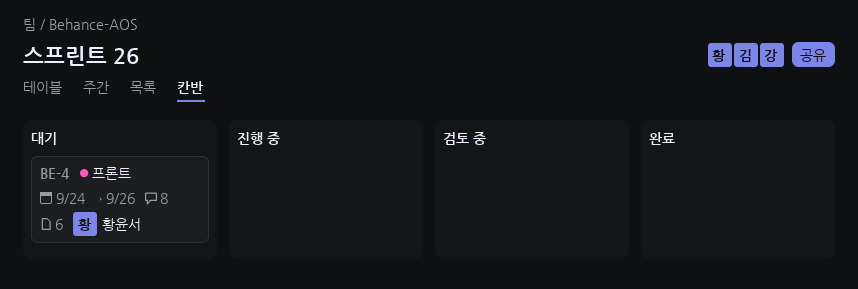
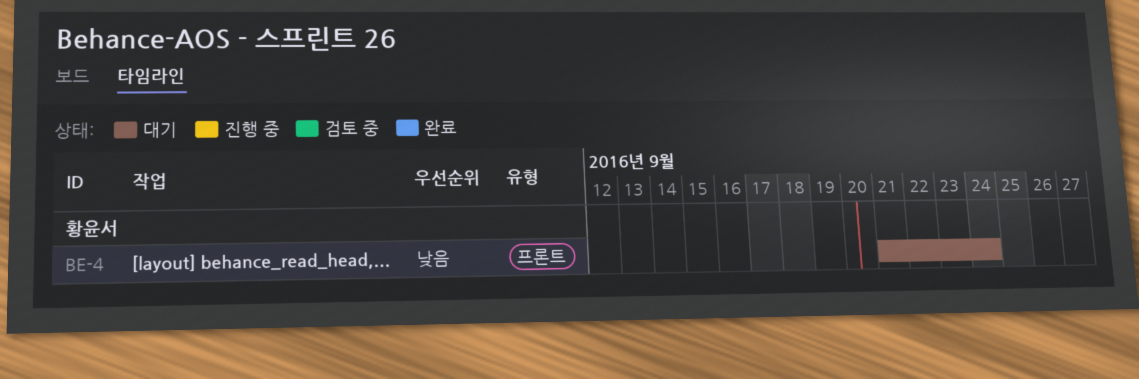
BE-4, start: Sep 24 -> Sep 21
BE-4, due: Sep 26 -> Sep 24

